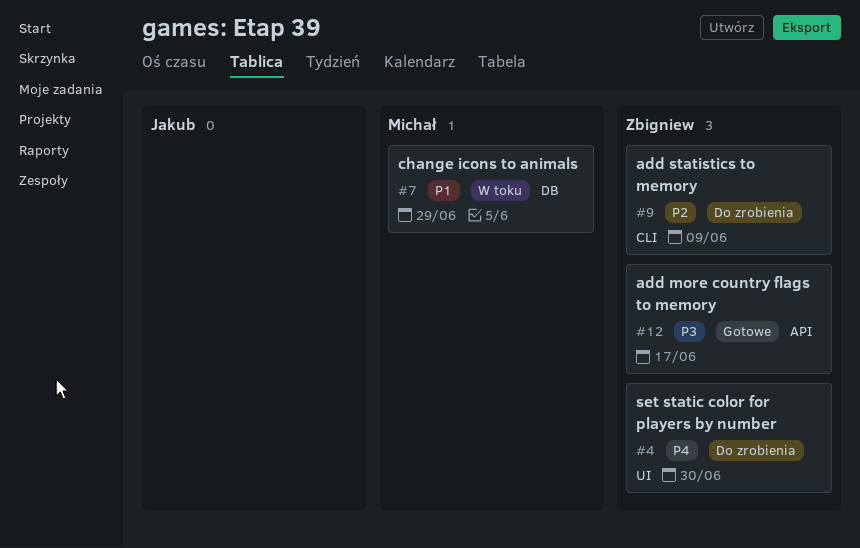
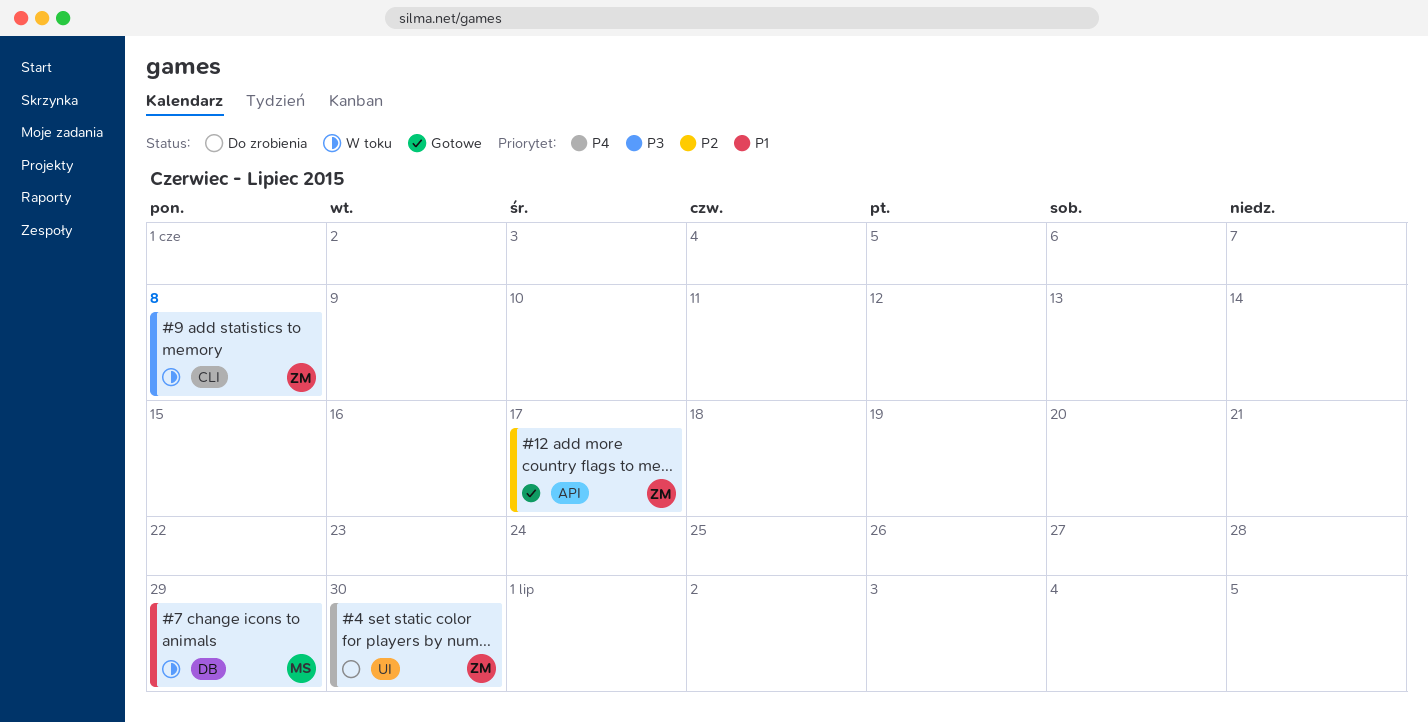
#9, status: Do zrobienia -> W toku
#9, priority: P2 -> P3
#9, due: Jun 9 -> Jun 8
#12, priority: P3 -> P2

